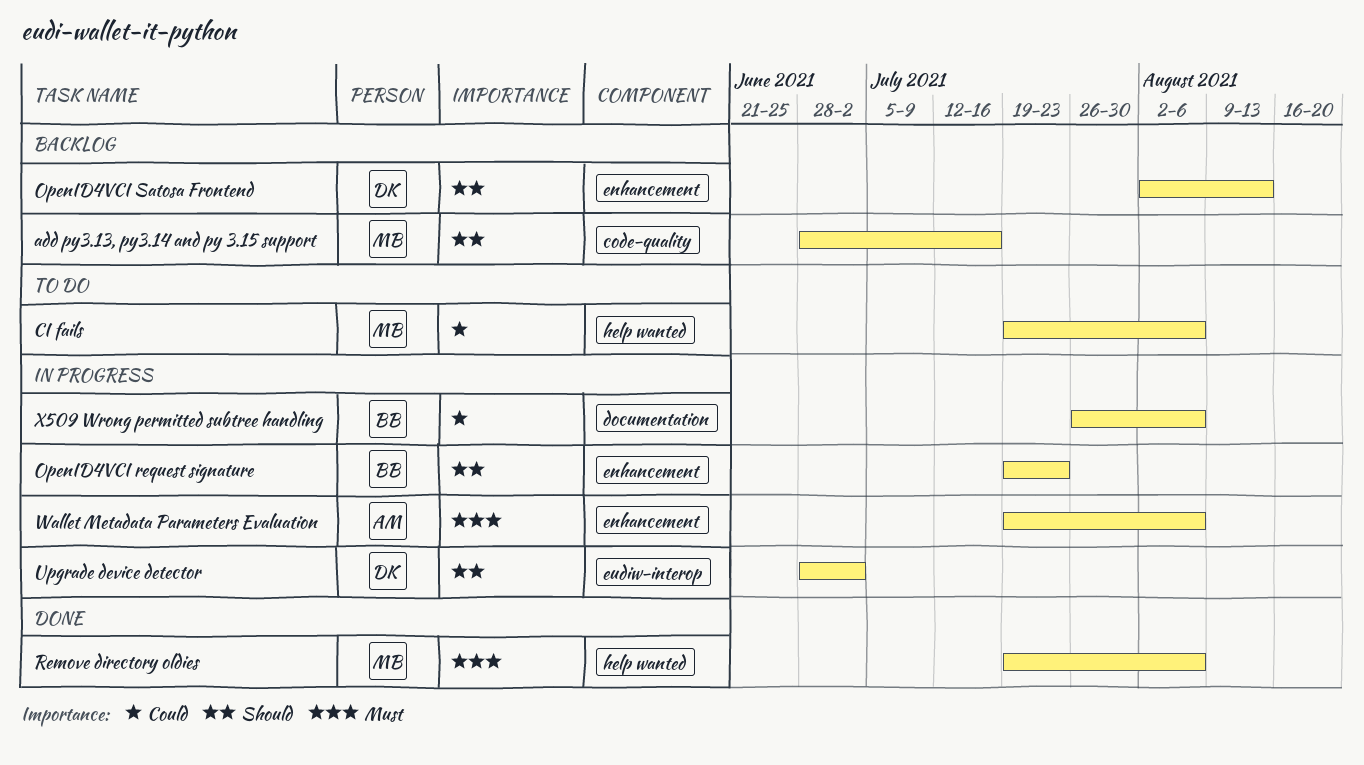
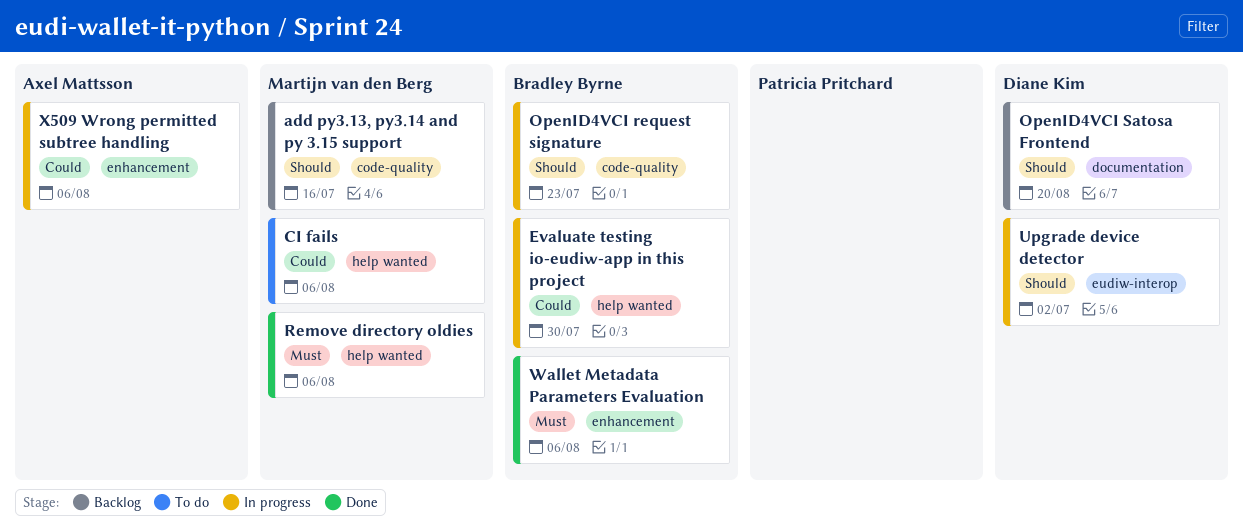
Evaluate testing io-eudiw-app in this project: none -> present
OpenID4VCI request signature, label: enhancement -> code-quality
OpenID4VCI Satosa Frontend, label: enhancement -> documentation
OpenID4VCI Satosa Frontend, due: Aug 13 -> Aug 20
Wallet Metadata Parameters Evaluation, status: In progress -> Done
Wallet Metadata Parameters Evaluation, owner: Axel Mattsson -> Bradley Byrne
X509 Wrong permitted subtree handling, owner: Bradley Byrne -> Axel Mattsson
X509 Wrong permitted subtree handling, label: documentation -> enhancement

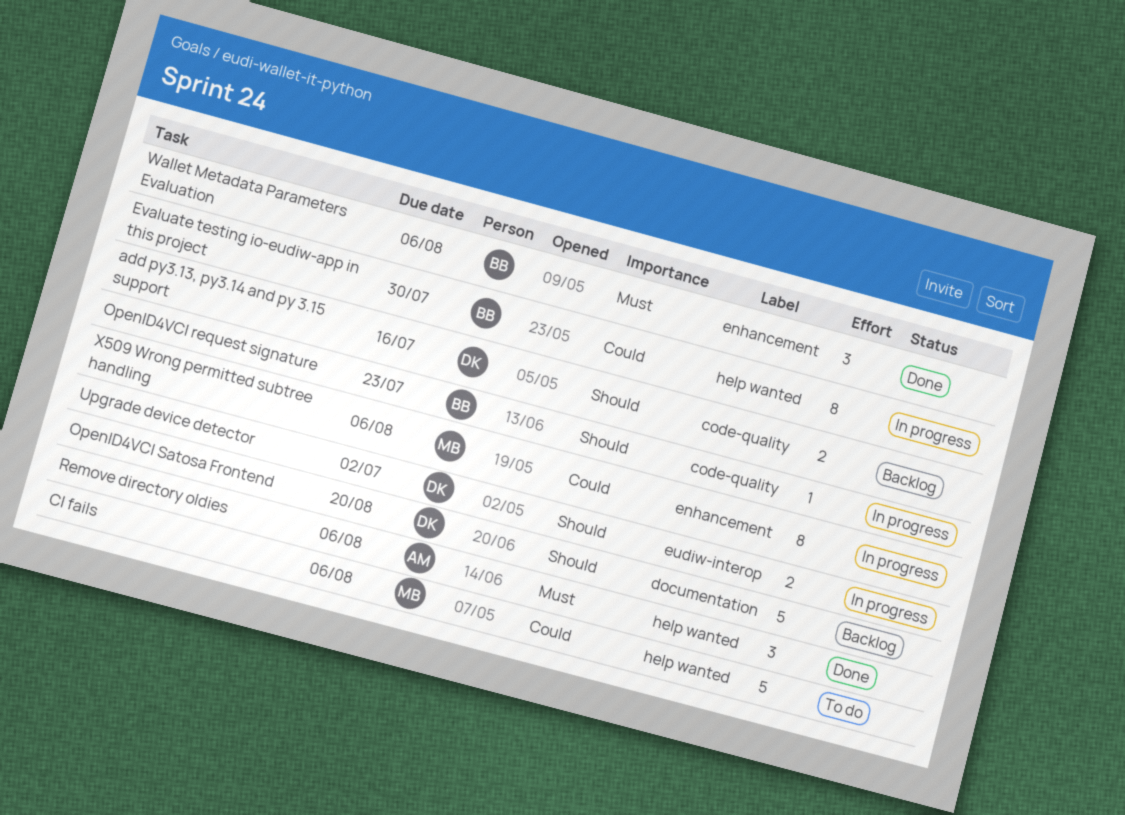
add py3.13, py3.14 and py 3.15 support, owner: Martijn van den Berg -> Diane Kim
Remove directory oldies, owner: Martijn van den Berg -> Axel Mattsson
X509 Wrong permitted subtree handling, owner: Axel Mattsson -> Martijn van den Berg

